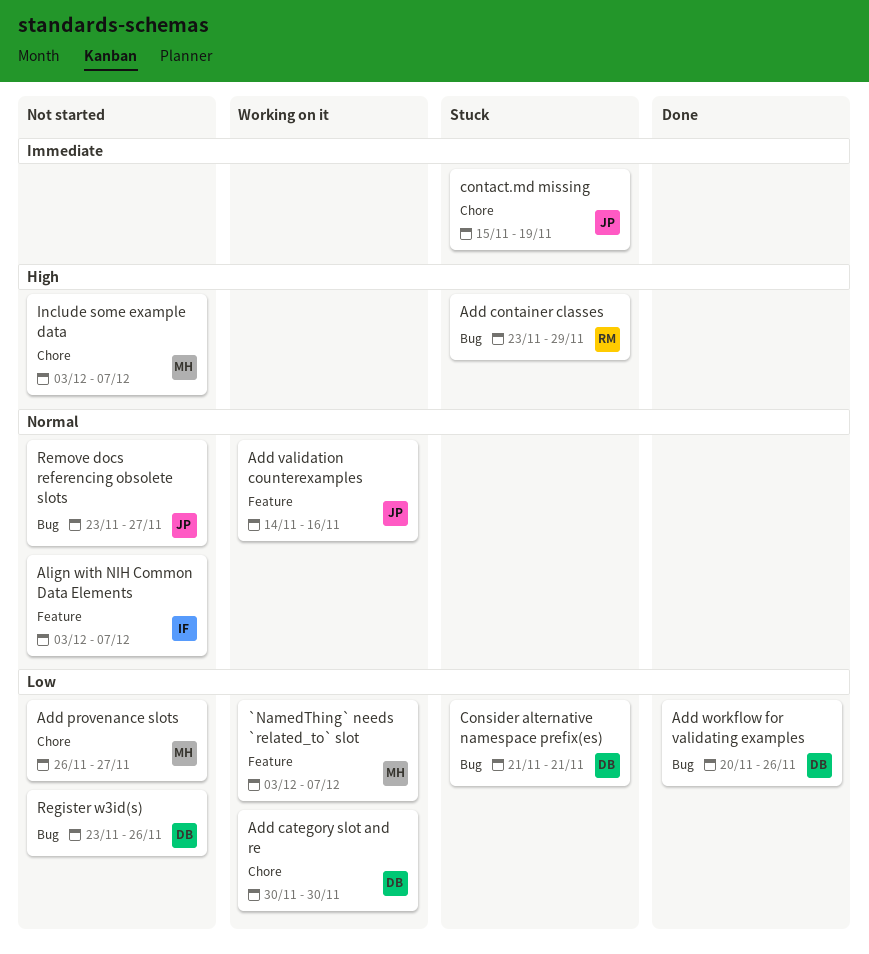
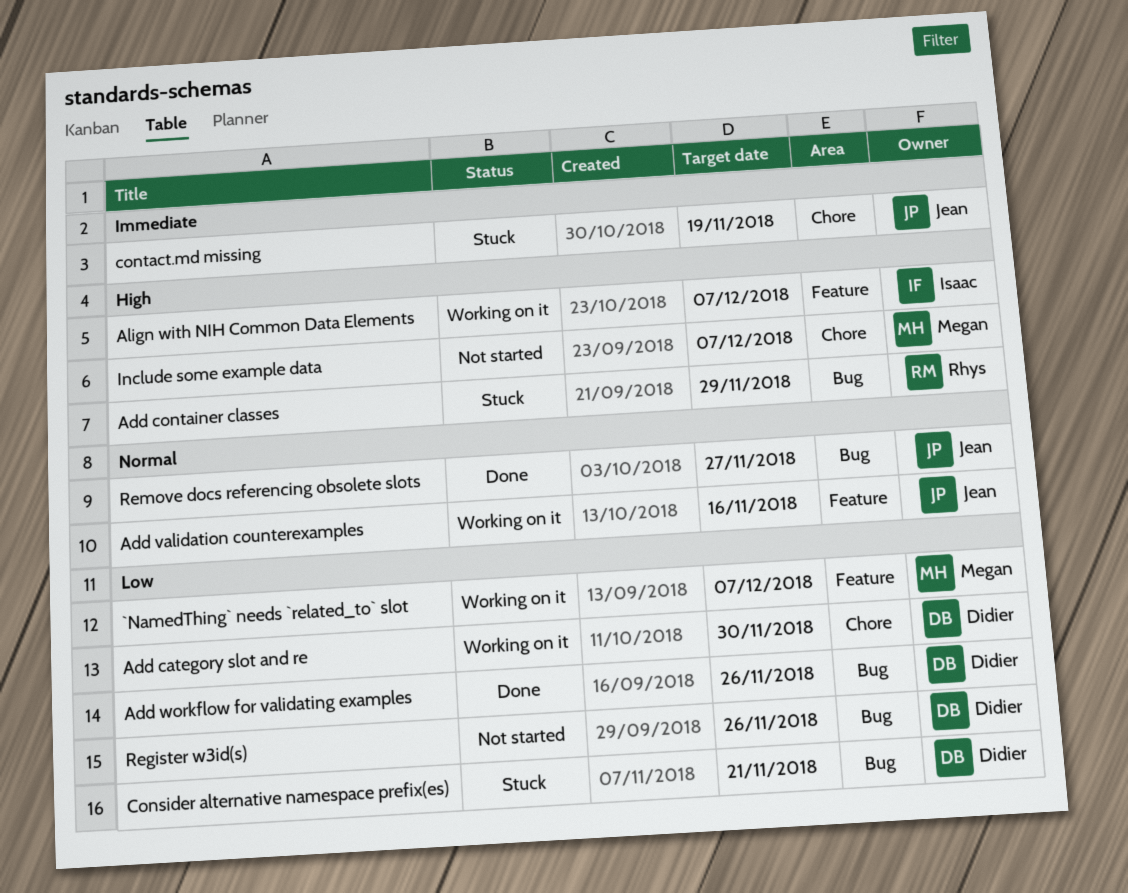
Add provenance slots: present -> none
Align with NIH Common Data Elements, status: Not started -> Working on it
Align with NIH Common Data Elements, priority: Normal -> High
Remove docs referencing obsolete slots, status: Not started -> Done

